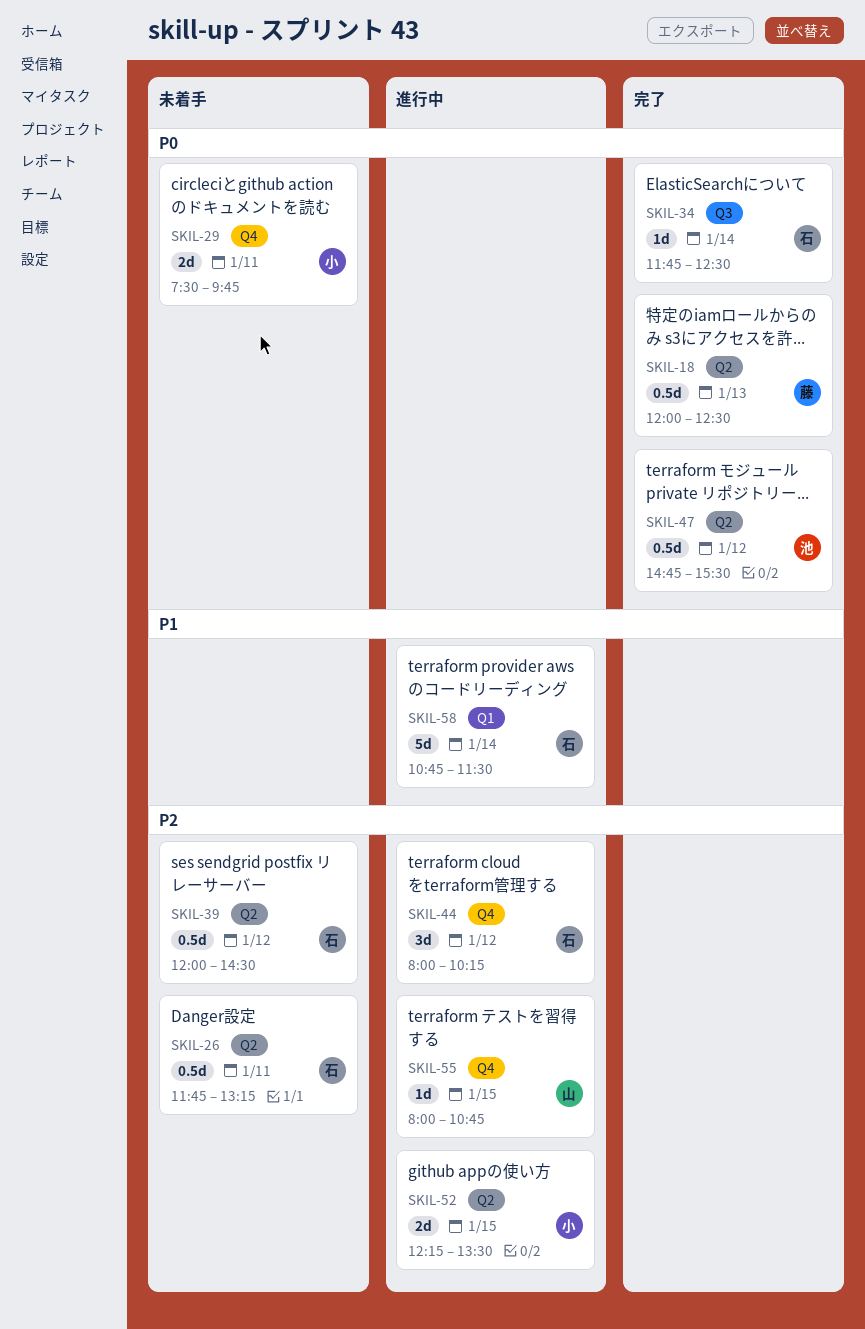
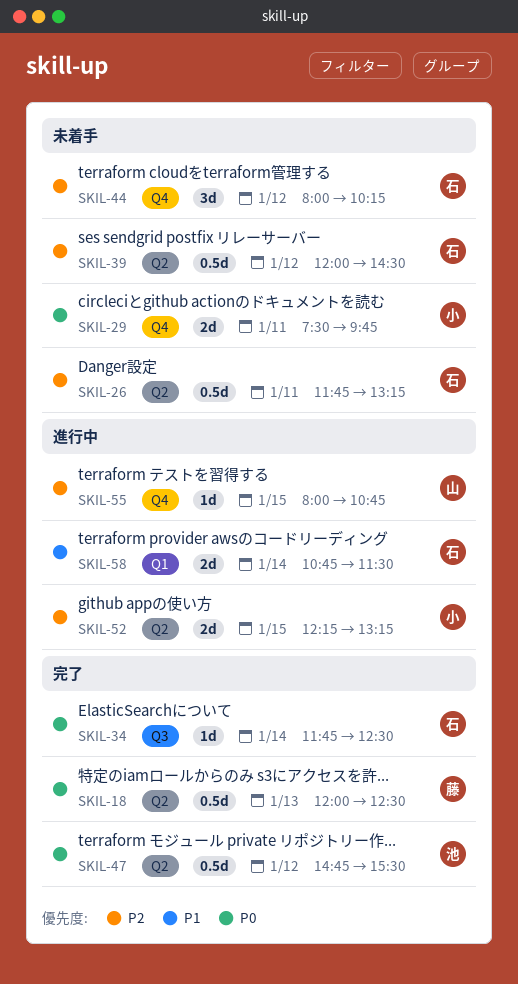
SKIL-44, status: 進行中 -> 未着手
SKIL-52, ends: 13:30 -> 13:15
SKIL-58, estimate: 5d -> 2d

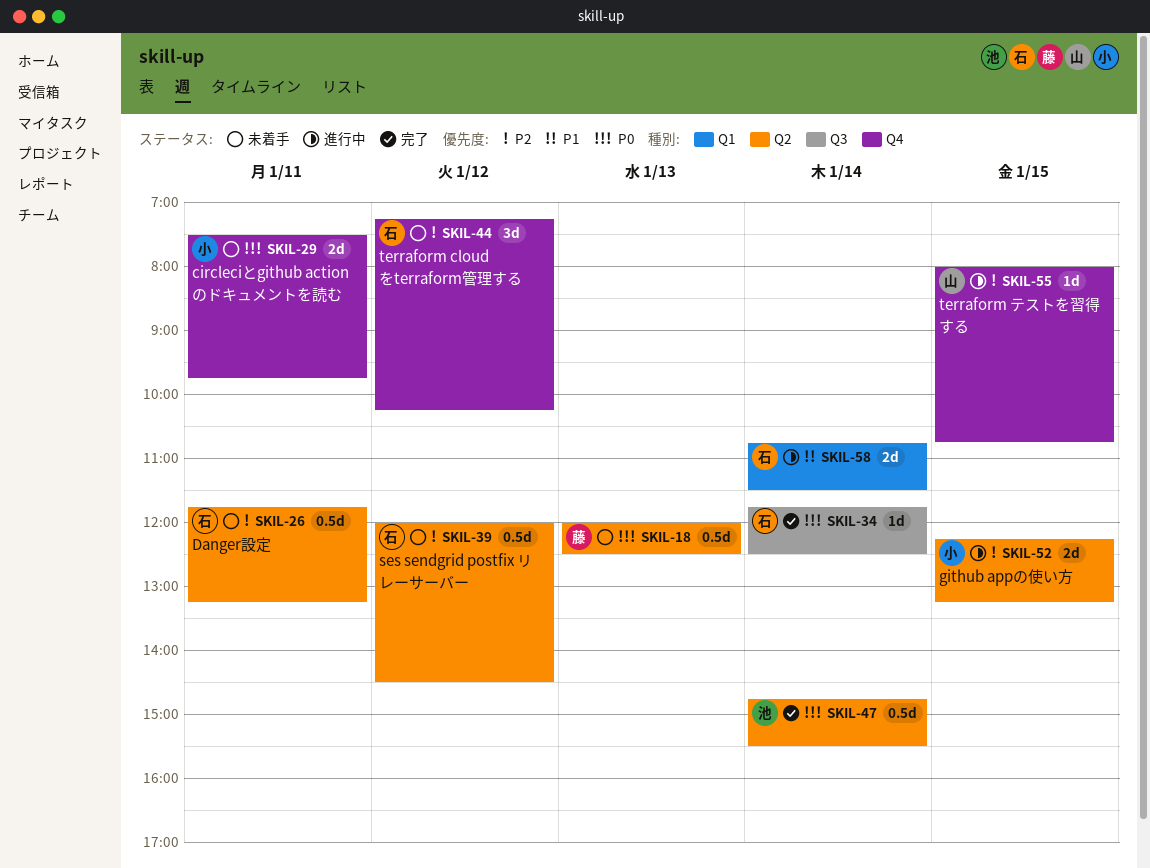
SKIL-18, status: 完了 -> 未着手
SKIL-44, begins: 08:00 -> 07:15
SKIL-47, day: Jan 12 -> Jan 14

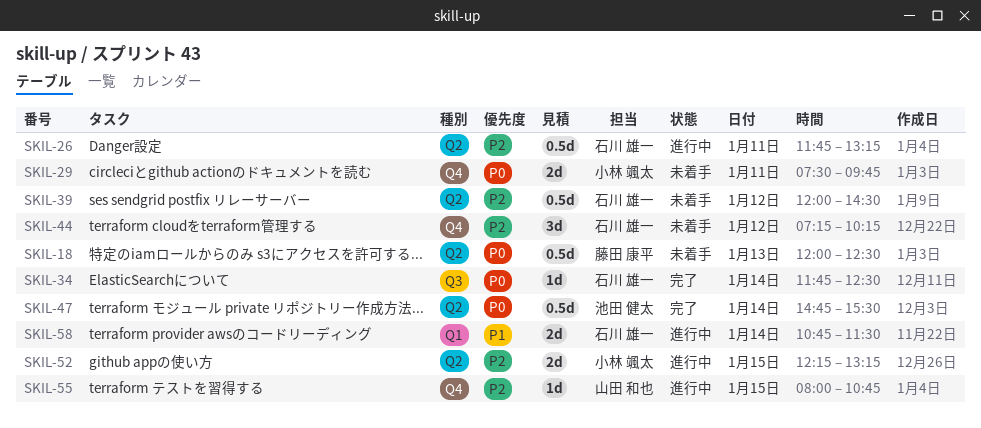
SKIL-26, status: 未着手 -> 進行中

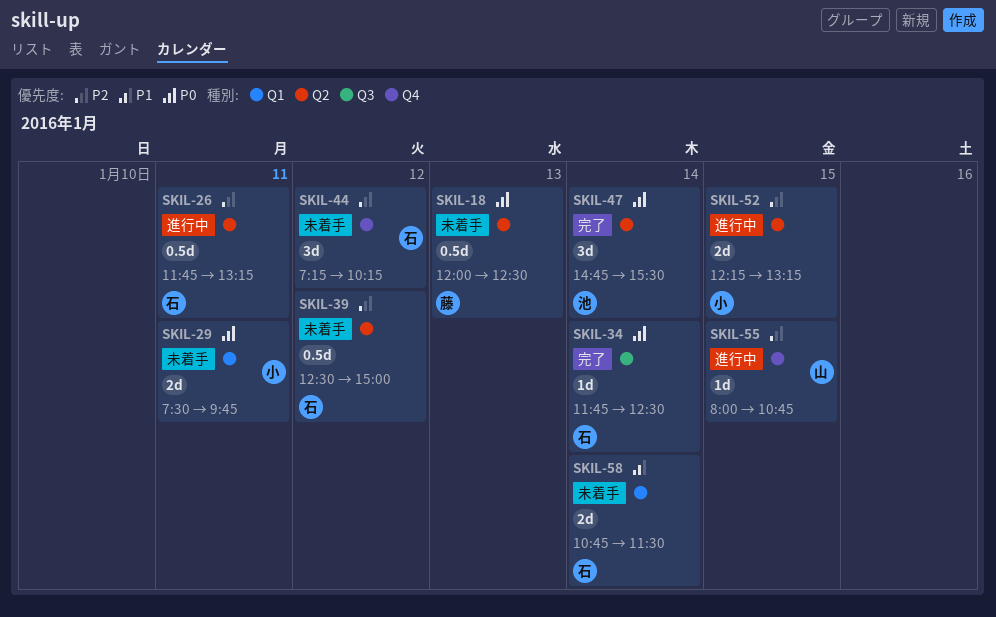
SKIL-29, label: Q4 -> Q1
SKIL-39, begins: 12:00 -> 12:30
SKIL-39, ends: 14:30 -> 15:00
SKIL-47, estimate: 0.5d -> 3d
SKIL-58, status: 進行中 -> 未着手

